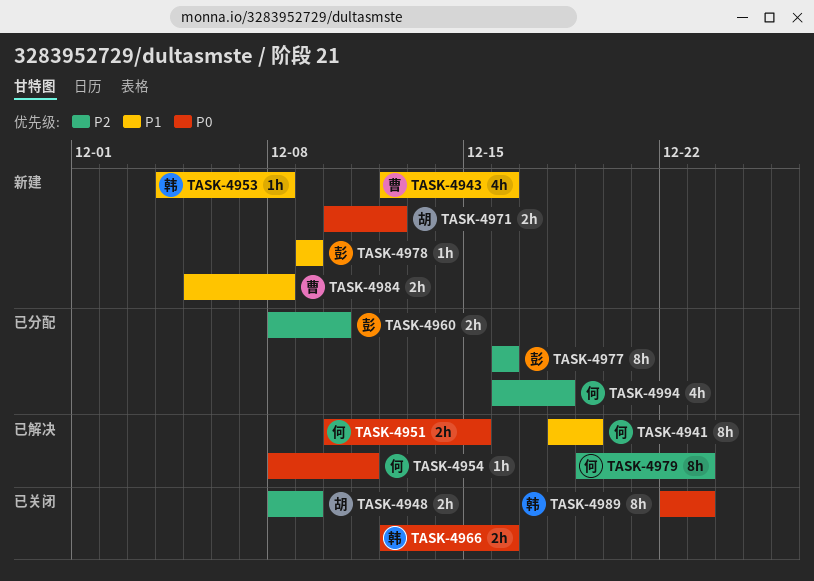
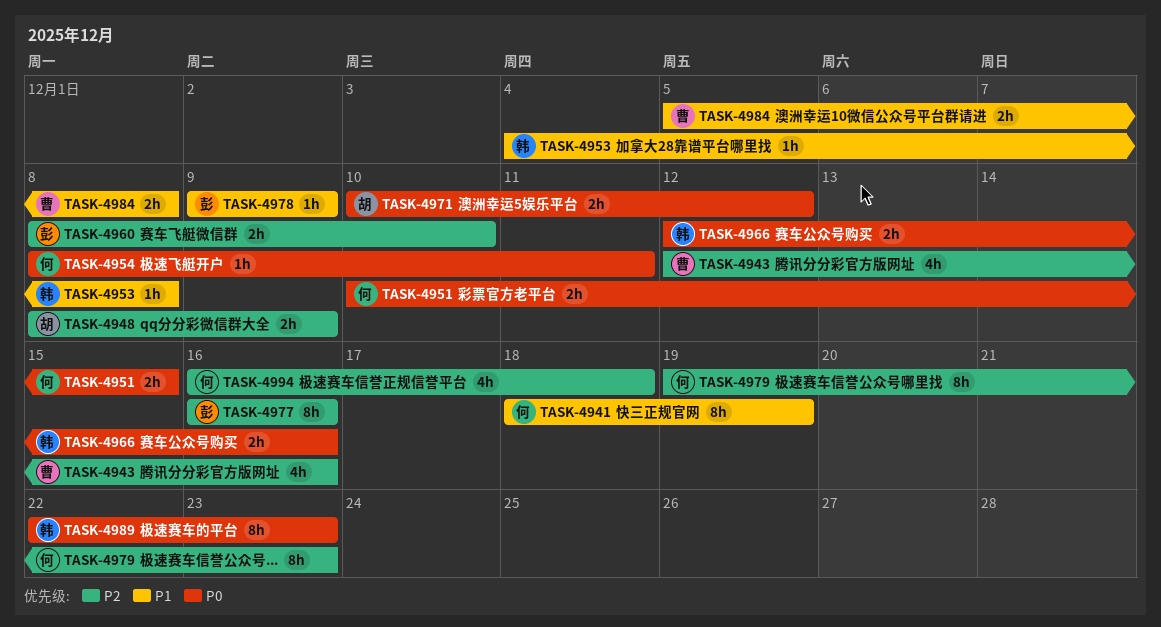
TASK-4943, priority: P1 -> P2

